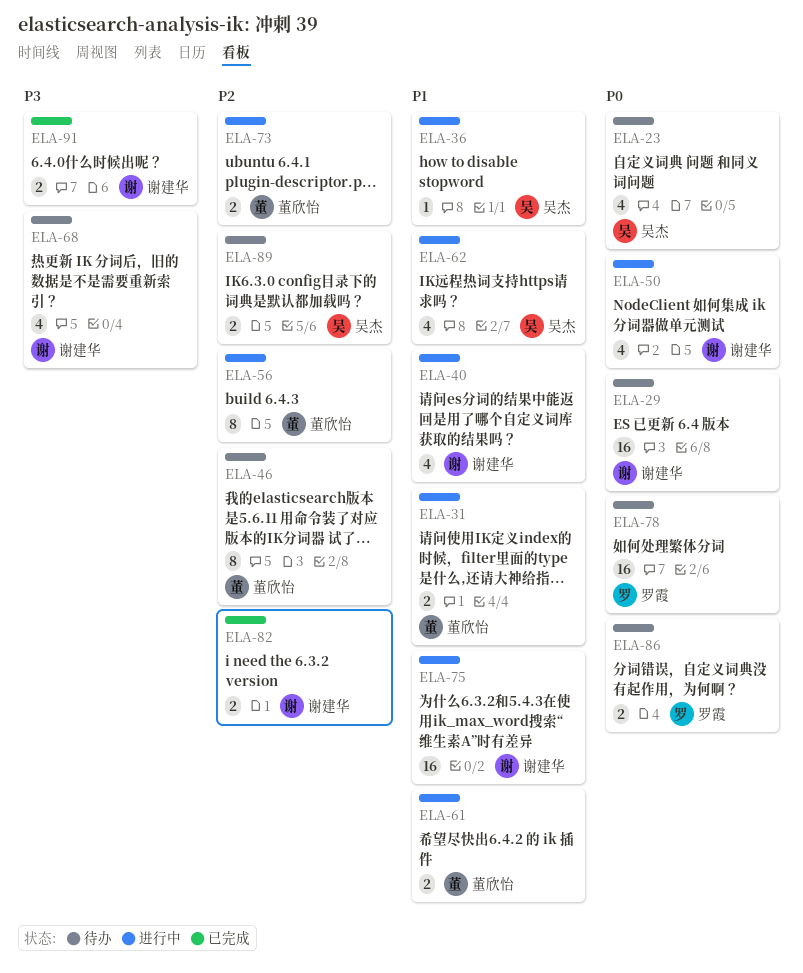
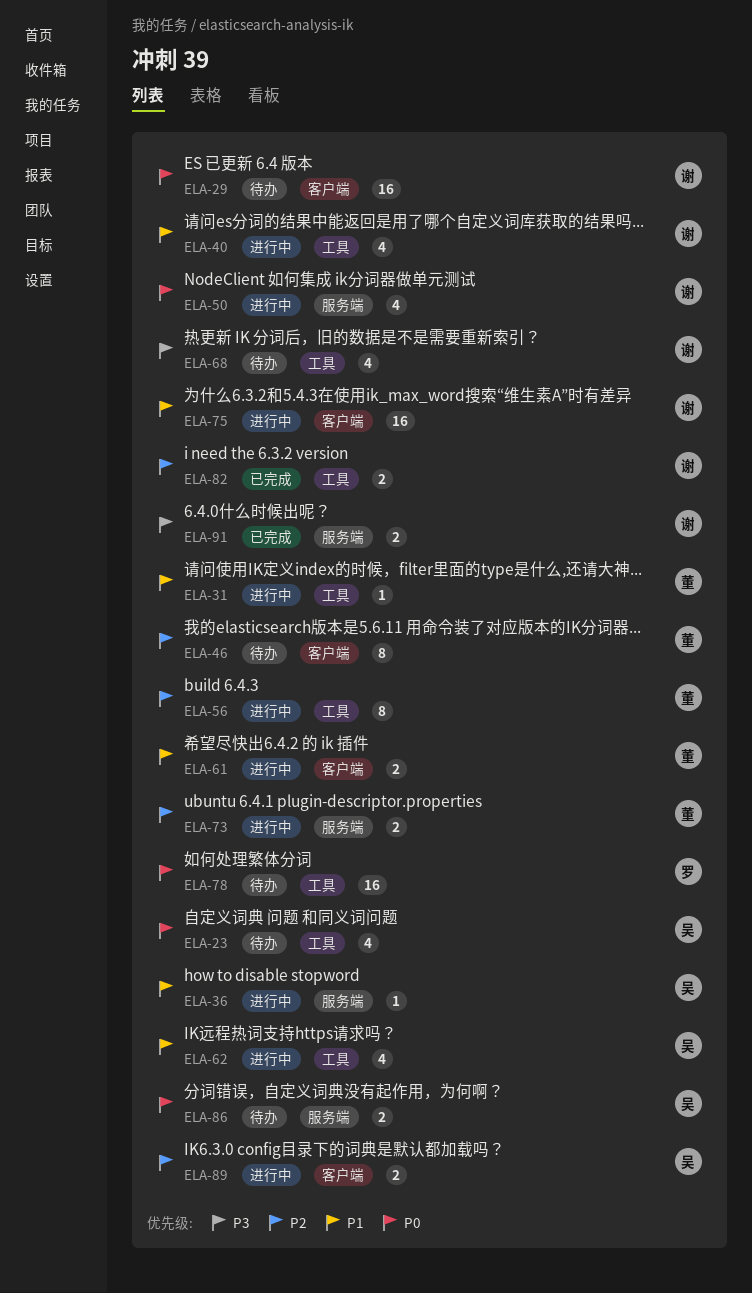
ELA-31, estimate: 2 -> 1
ELA-86, owner: 罗霞 -> 吴杰
ELA-89, status: 待办 -> 进行中

